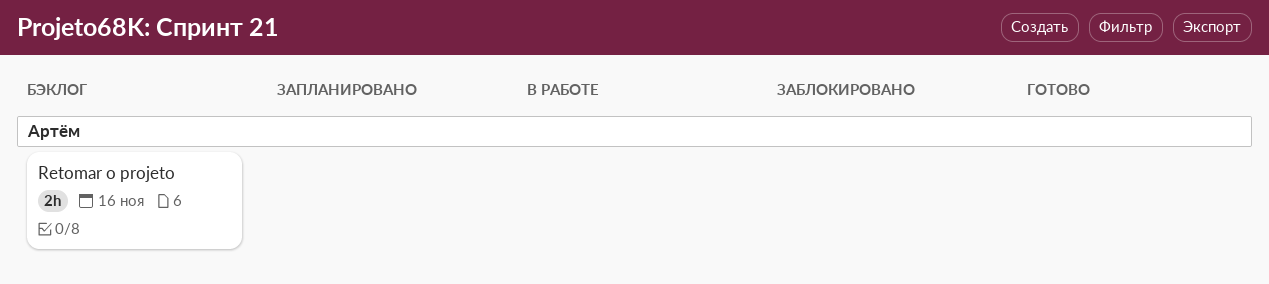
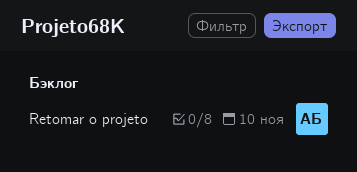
Retomar o projeto, due: Nov 16 -> Nov 10

